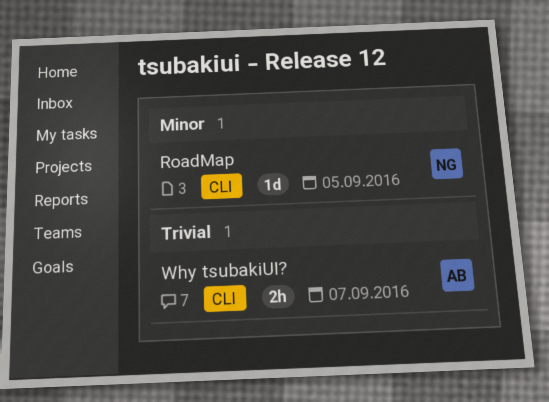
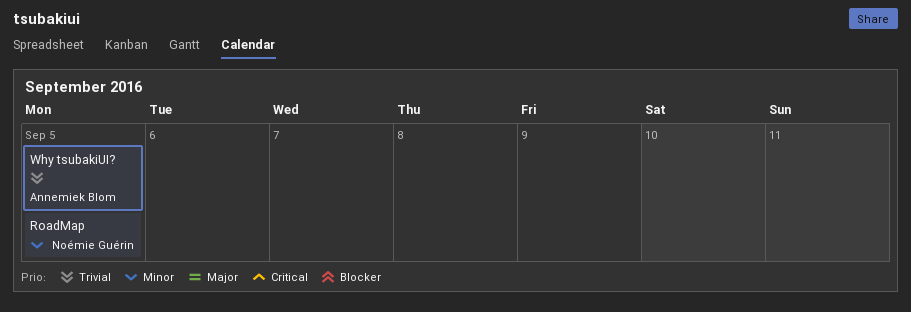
Why tsubakiUI?, due: Sep 7 -> Sep 5

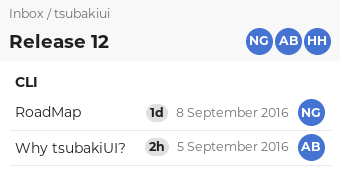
RoadMap, due: Sep 5 -> Sep 8

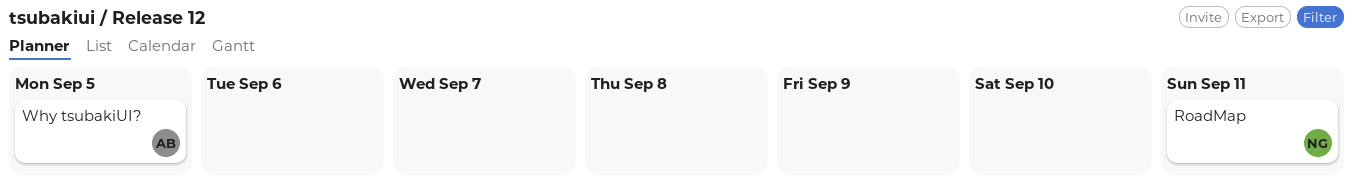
RoadMap, due: Sep 8 -> Sep 11

